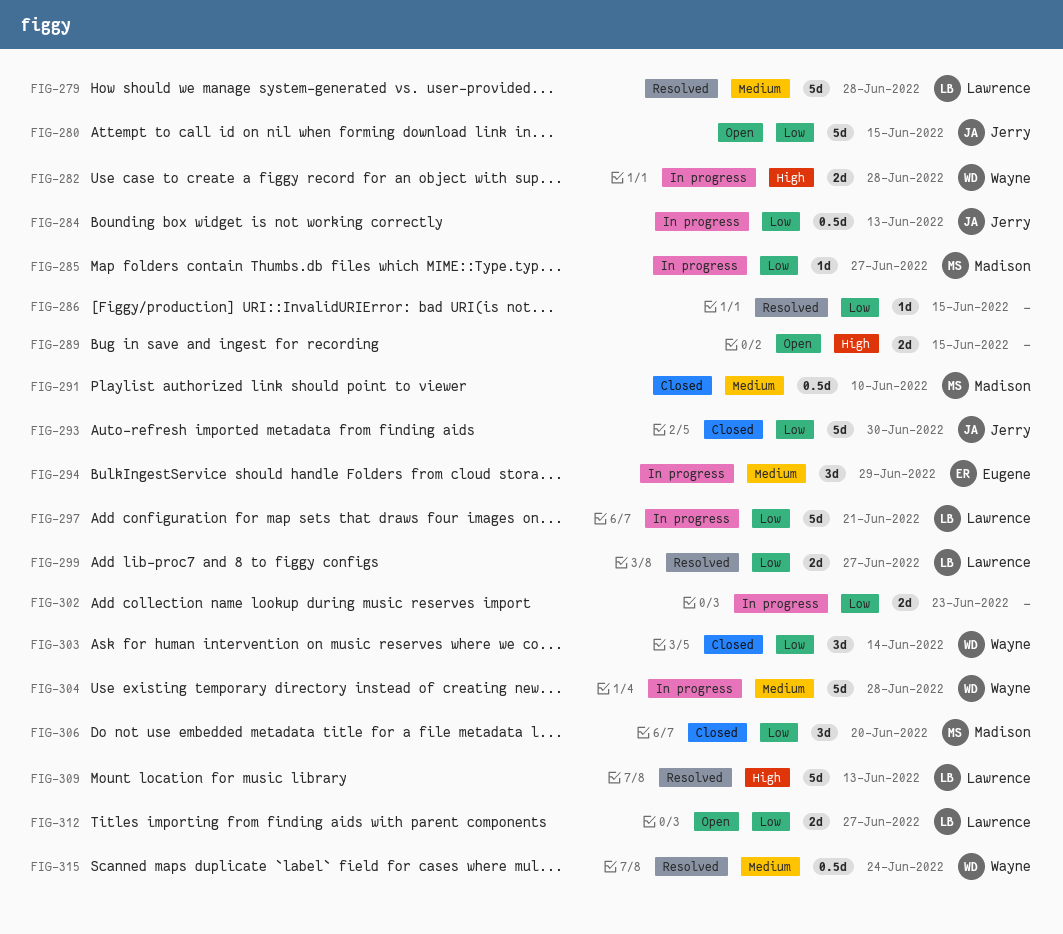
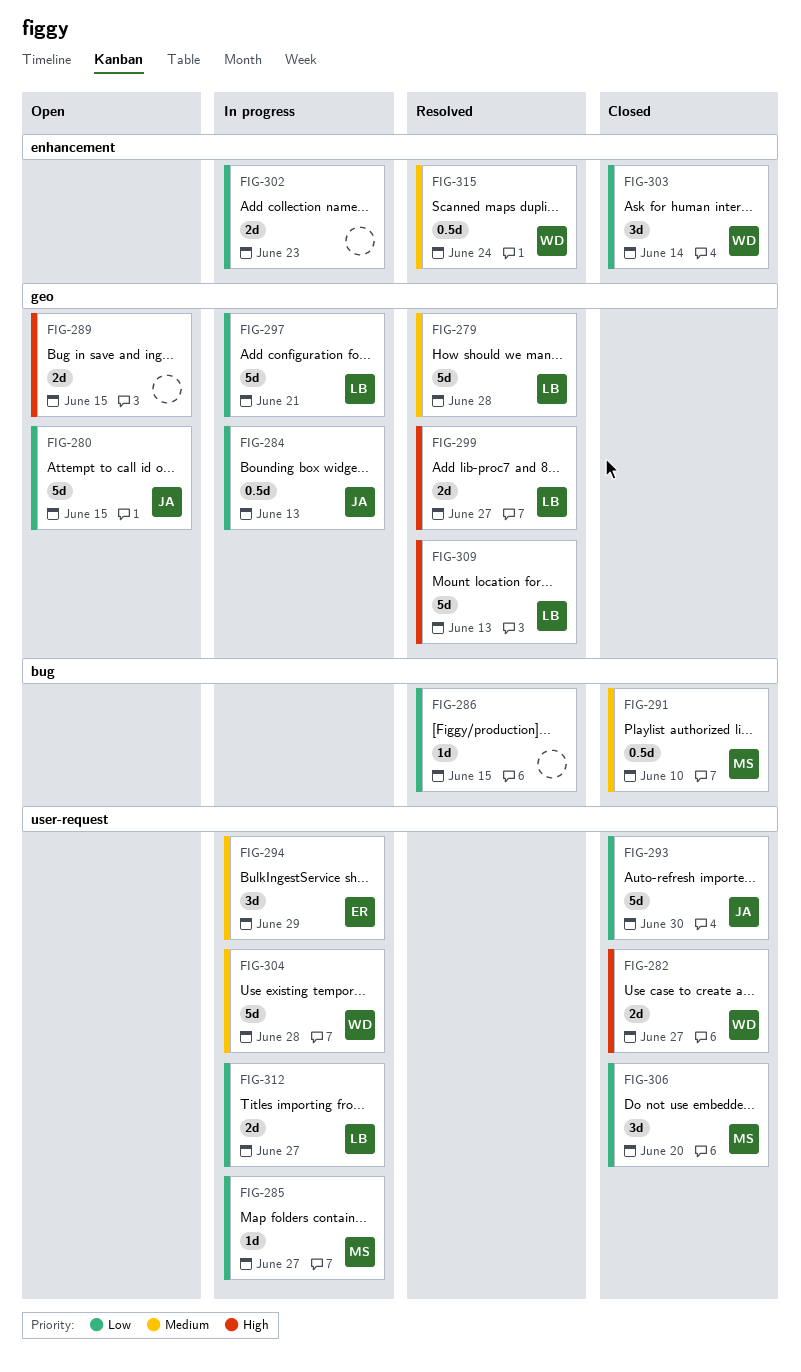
FIG-282, status: In progress -> Closed
FIG-282, due: Jun 28 -> Jun 27
FIG-299, priority: Low -> High
FIG-312, status: Open -> In progress

